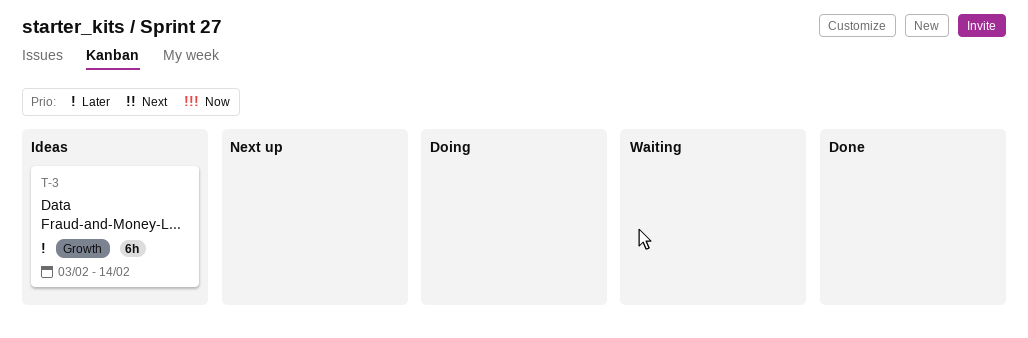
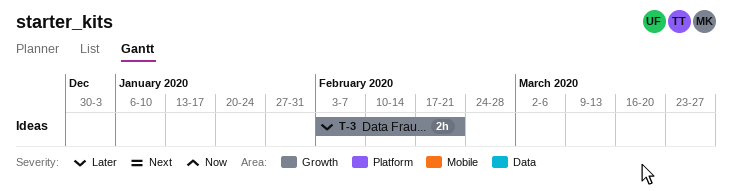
T-3, estimate: 6h -> 2h
T-3, due: Feb 14 -> Feb 21

